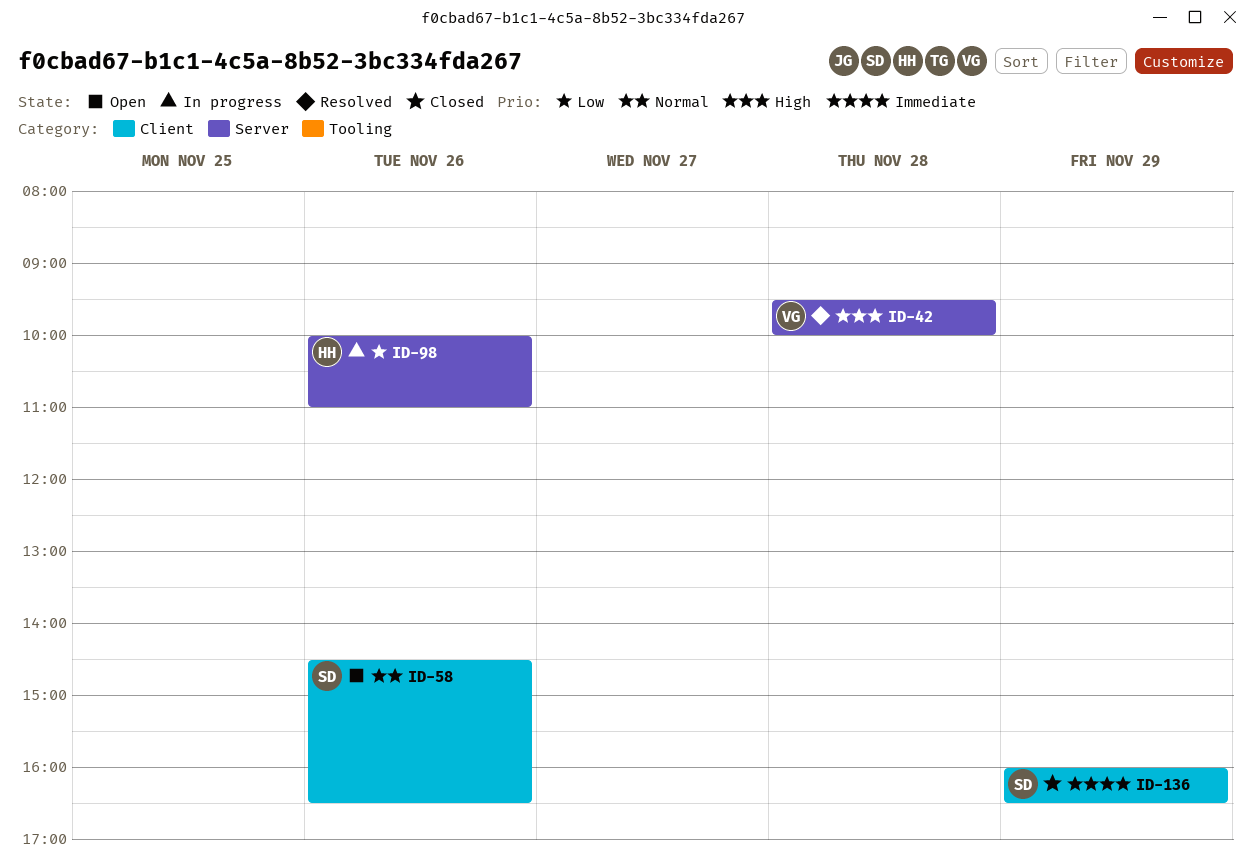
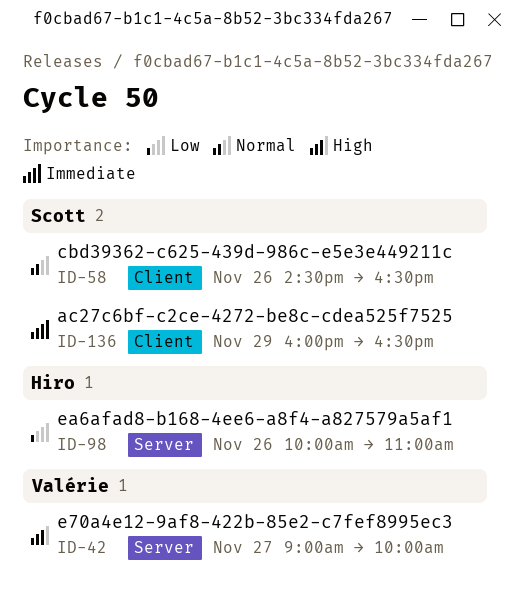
ID-42, day: Nov 28 -> Nov 27
ID-42, begins: 09:30 -> 09:00

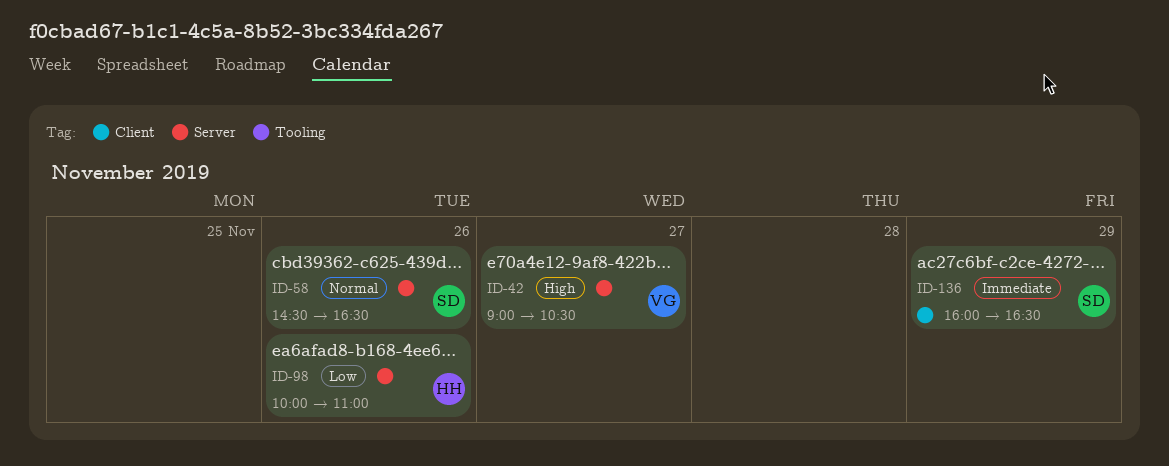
ID-42, ends: 10:00 -> 10:30
ID-58, label: Client -> Server

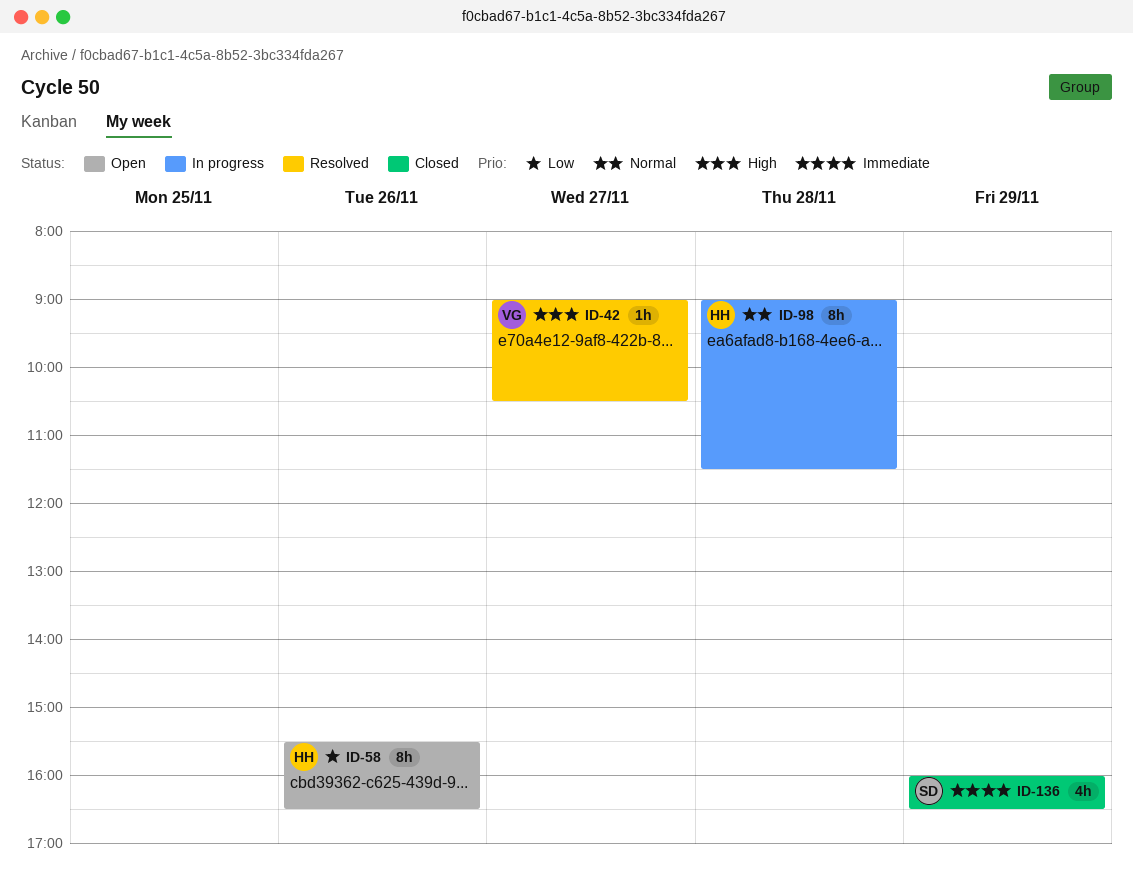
ID-58, owner: SD -> HH
ID-58, priority: Normal -> Low
ID-58, begins: 14:30 -> 15:30
ID-98, priority: Low -> Normal
ID-98, day: Nov 26 -> Nov 28
ID-98, begins: 10:00 -> 09:00
ID-98, ends: 11:00 -> 11:30

